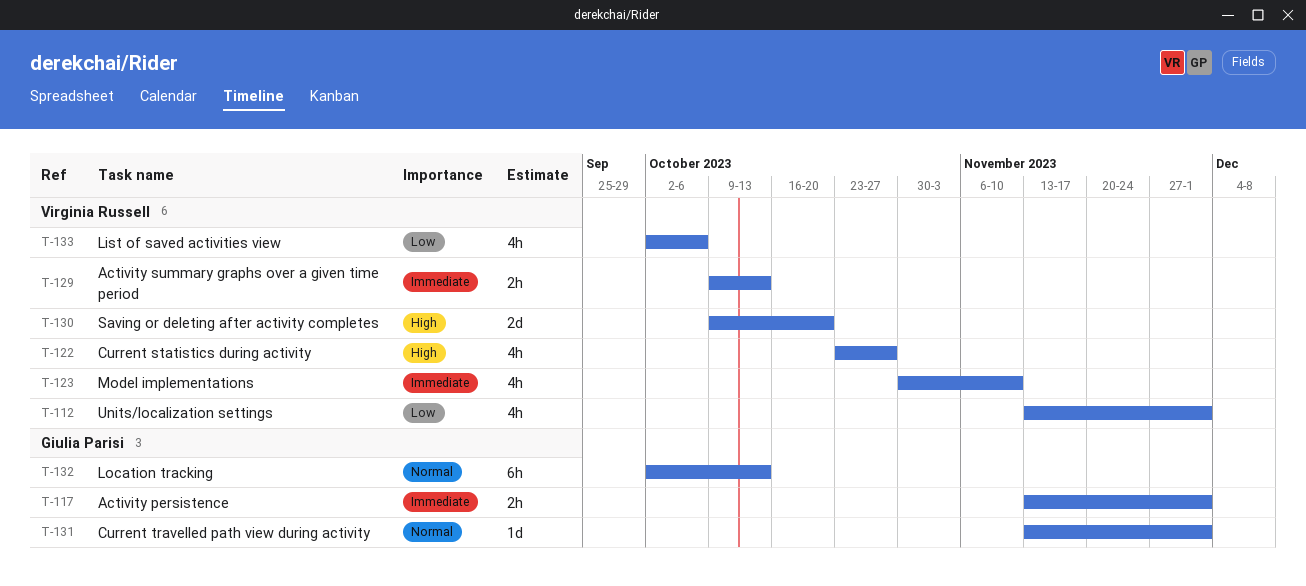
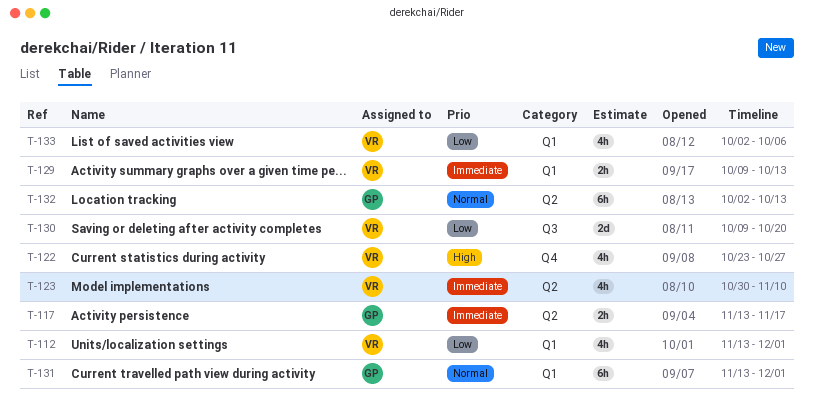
T-117, due: Dec 1 -> Nov 17
T-130, priority: High -> Low
T-131, estimate: 1d -> 6h

